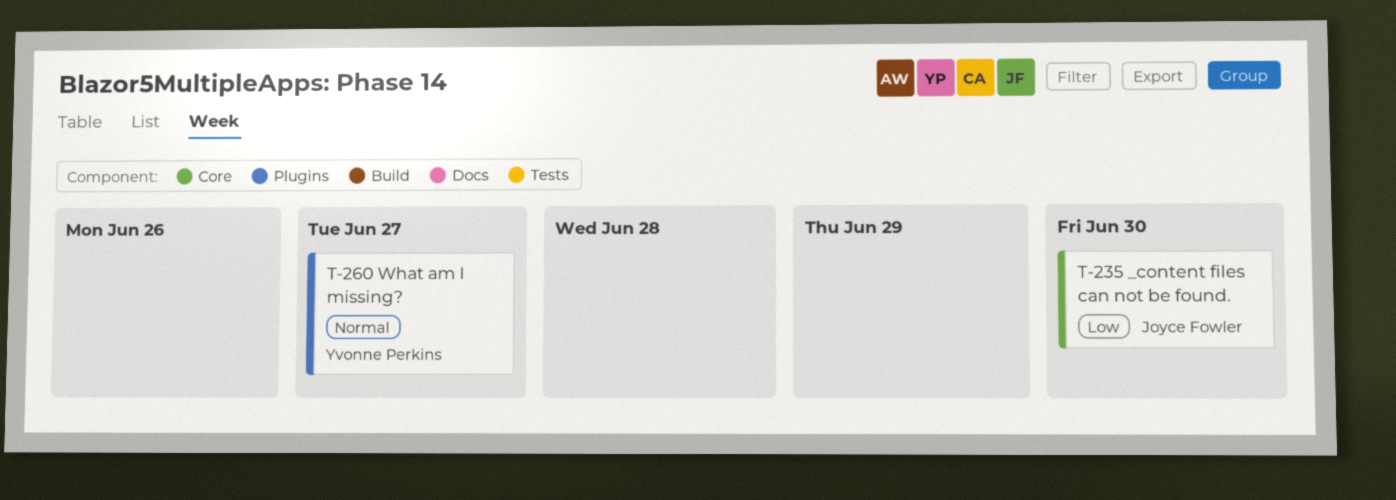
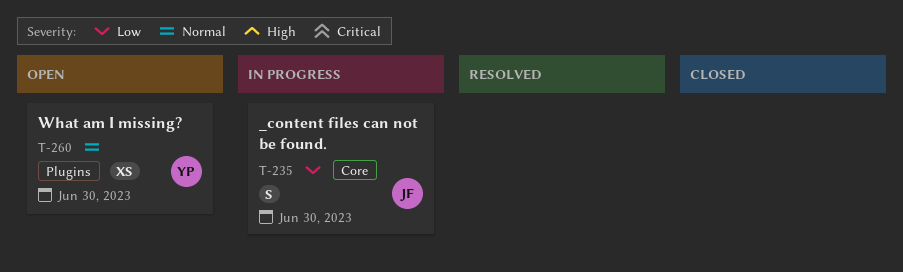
T-260, due: Jun 27 -> Jun 30

